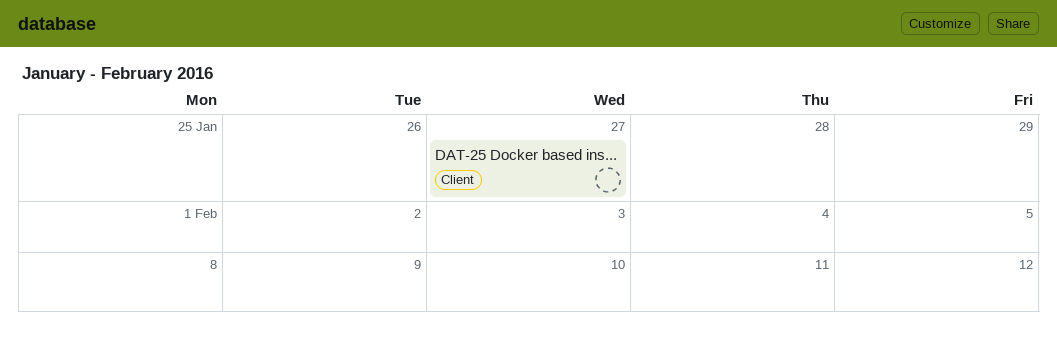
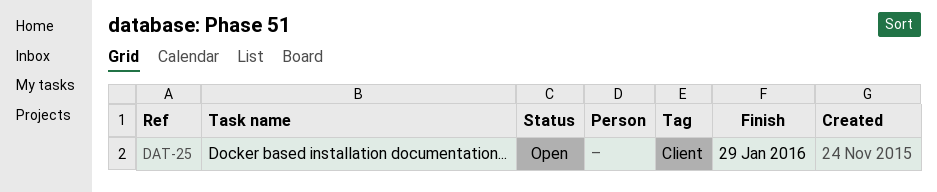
DAT-25, due: Jan 27 -> Jan 29

